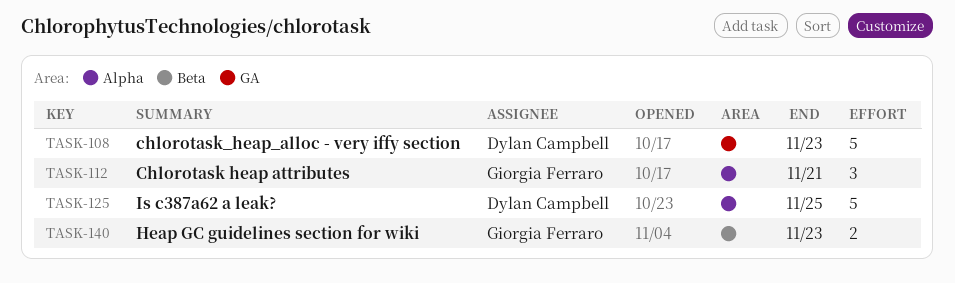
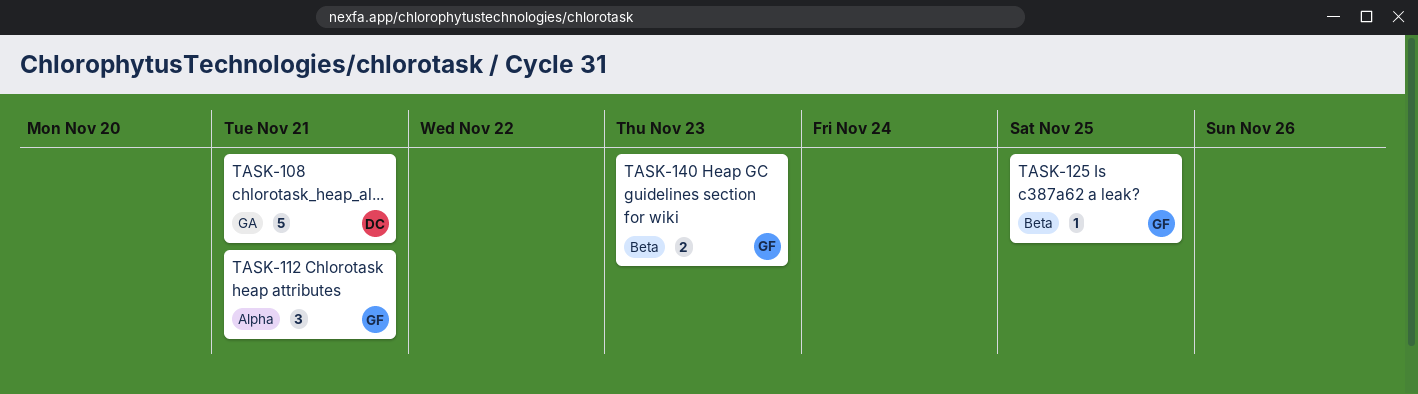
TASK-108, due: Nov 23 -> Nov 21
TASK-125, owner: Dylan Campbell -> Giorgia Ferraro
TASK-125, label: Alpha -> Beta
TASK-125, estimate: 5 -> 1

